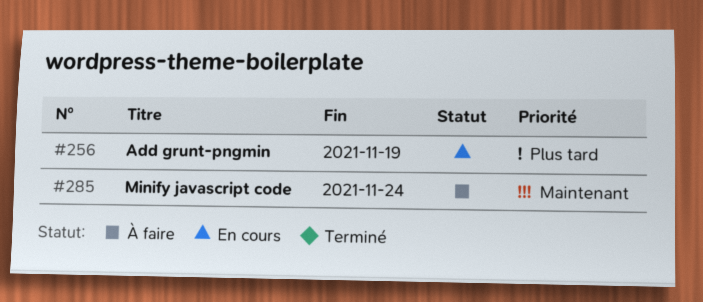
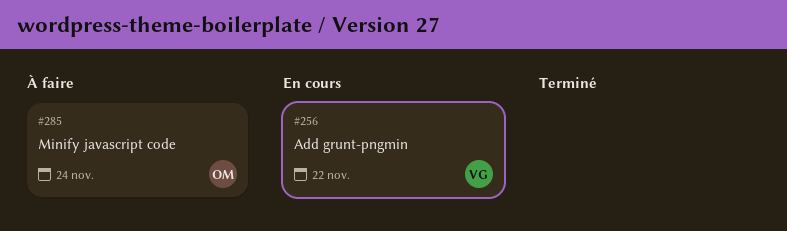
#256, due: Nov 19 -> Nov 22

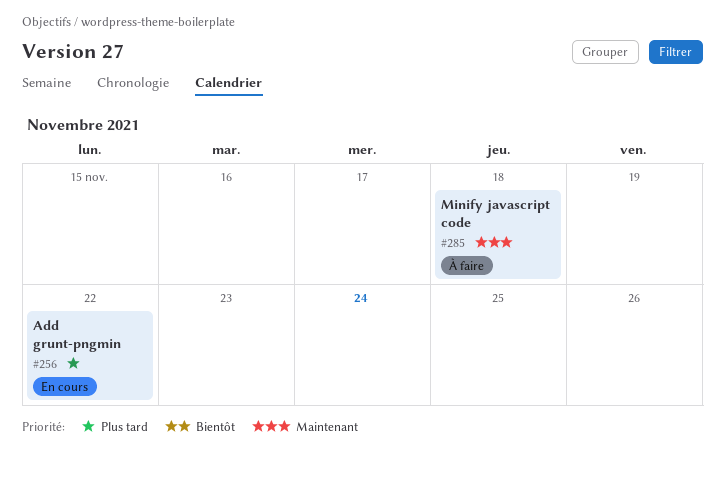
#285, due: Nov 24 -> Nov 18

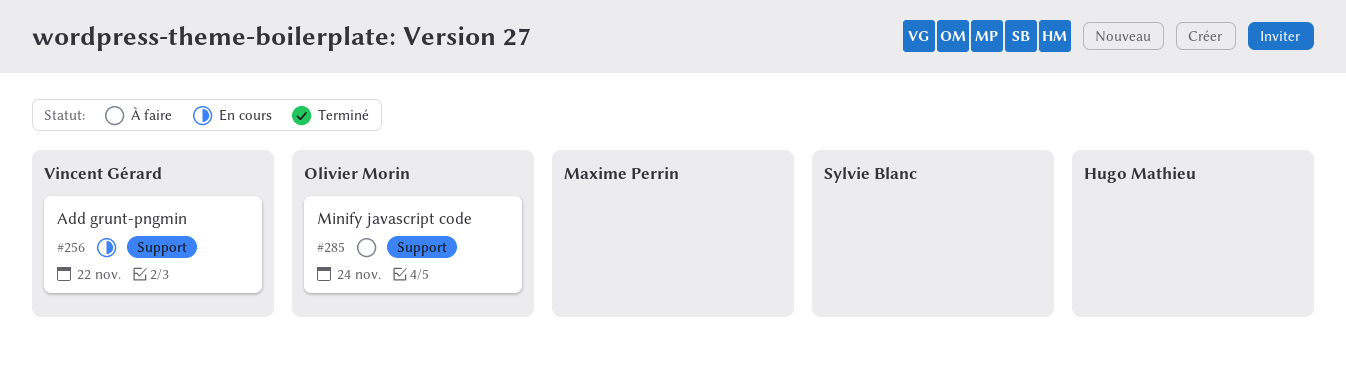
#285, due: Nov 18 -> Nov 24

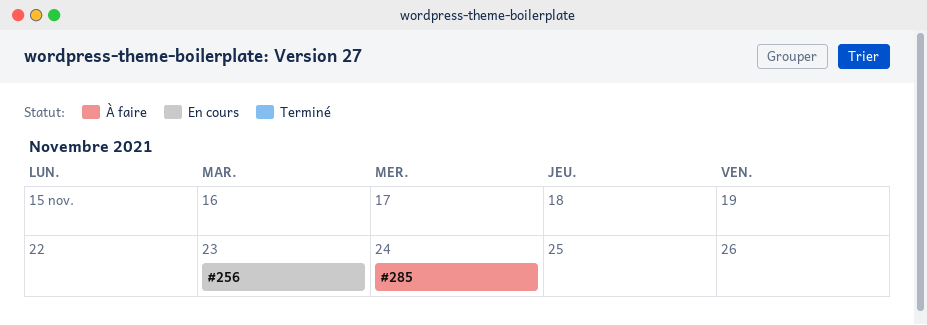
#256, due: Nov 22 -> Nov 23

